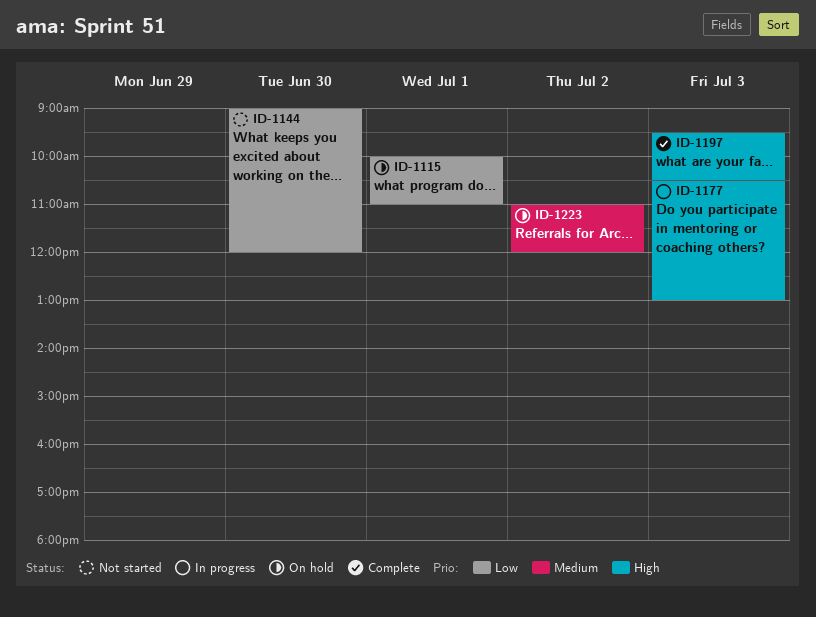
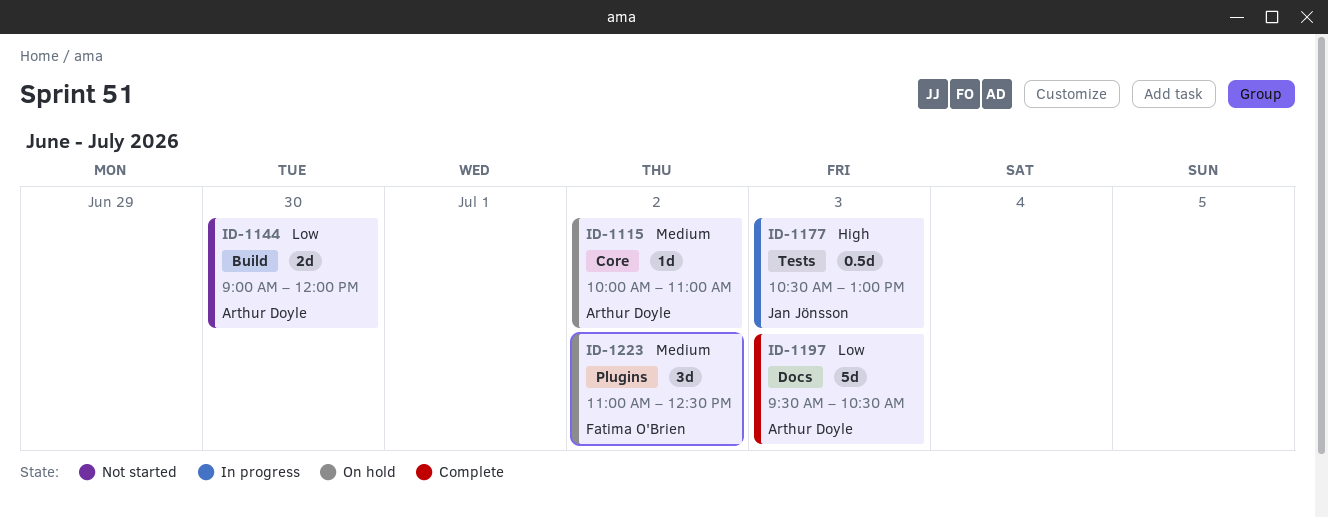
ID-1115, priority: Low -> Medium
ID-1115, day: Jul 1 -> Jul 2
ID-1197, priority: High -> Low
ID-1223, ends: 12:00 -> 12:30

